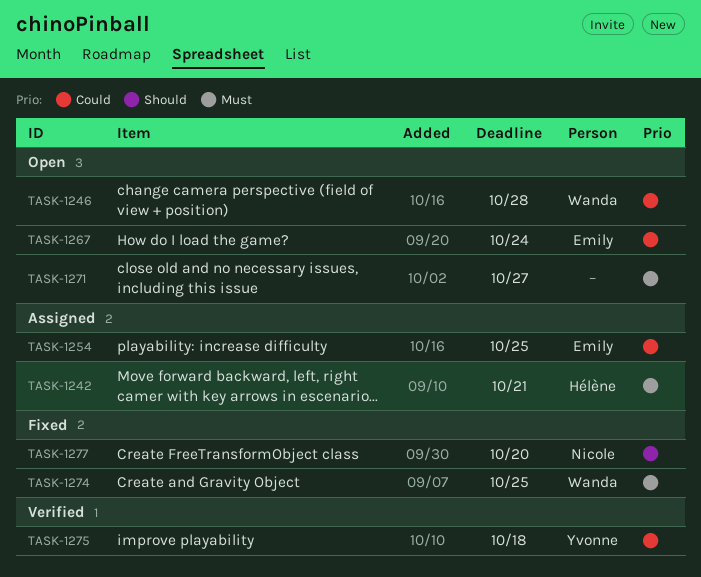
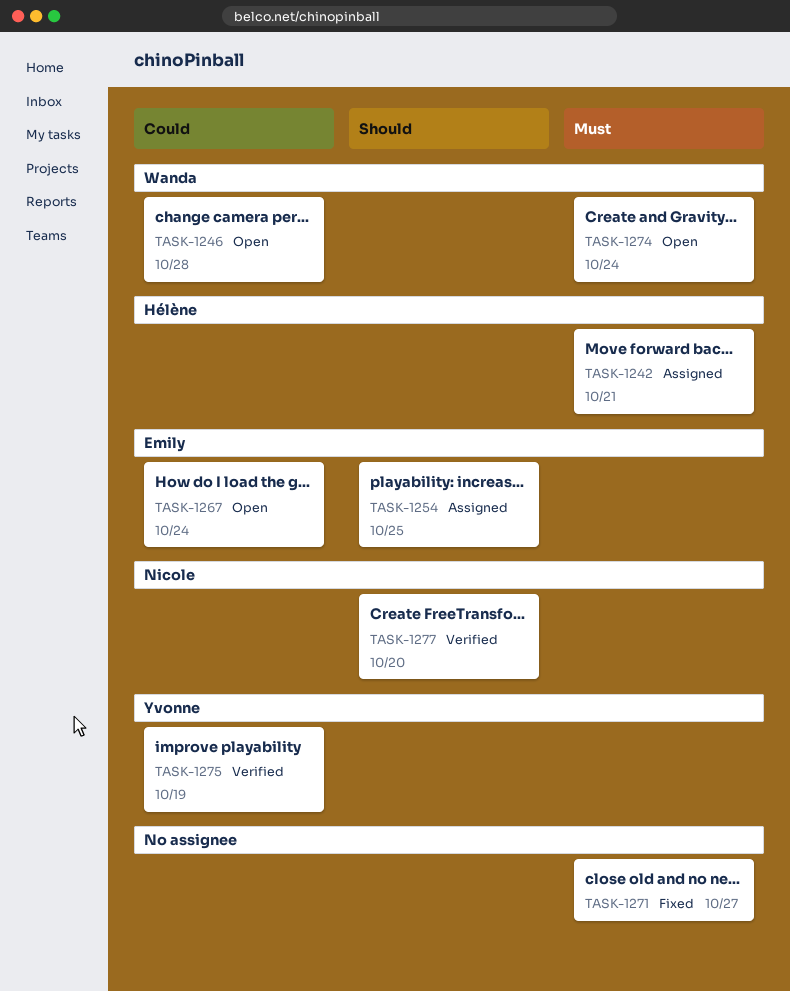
TASK-1254, priority: Could -> Should
TASK-1271, status: Open -> Fixed
TASK-1274, status: Fixed -> Open
TASK-1274, due: Oct 25 -> Oct 24
TASK-1275, due: Oct 18 -> Oct 19
TASK-1277, status: Fixed -> Verified

